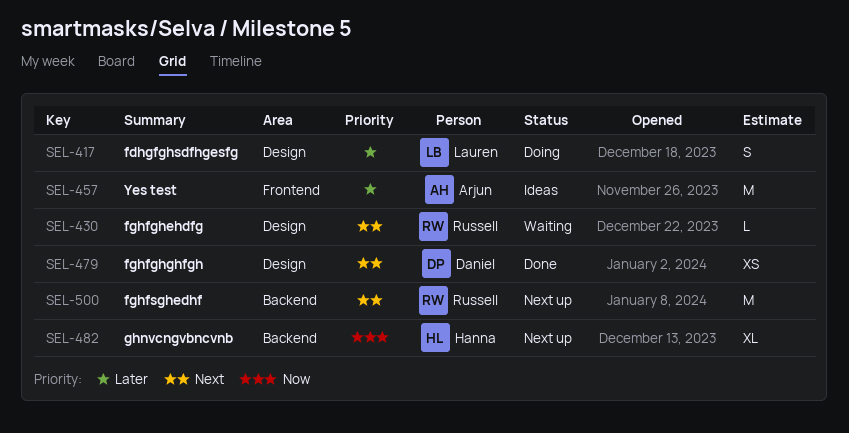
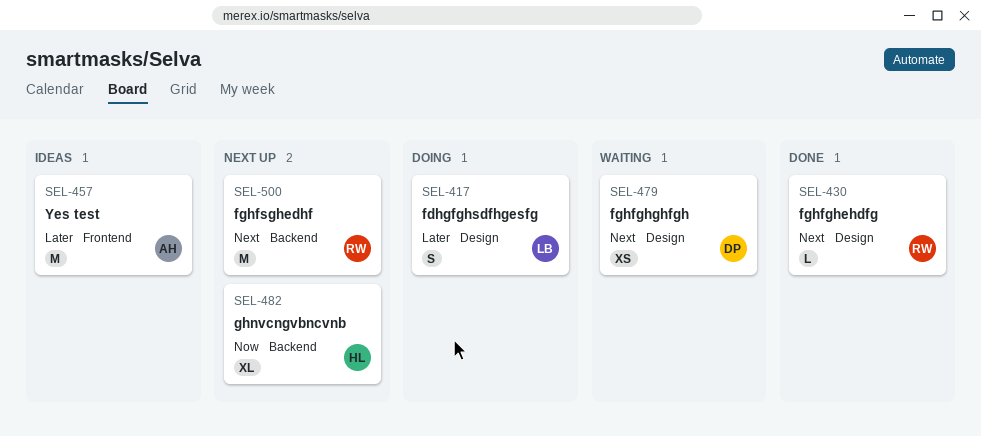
SEL-430, status: Waiting -> Done
SEL-479, status: Done -> Waiting

